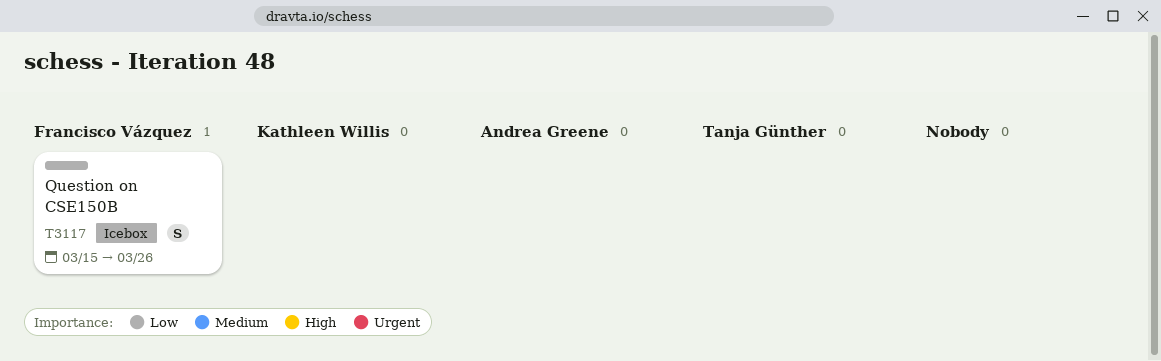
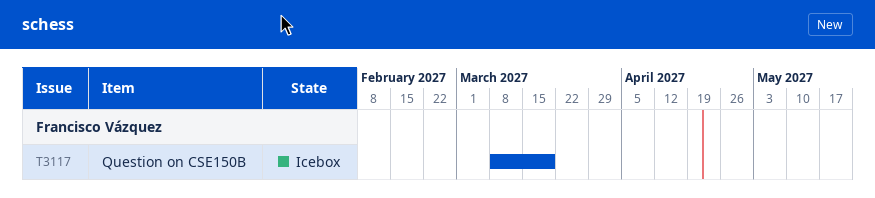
T3117, start: Mar 15 -> Mar 8
T3117, due: Mar 26 -> Mar 19

